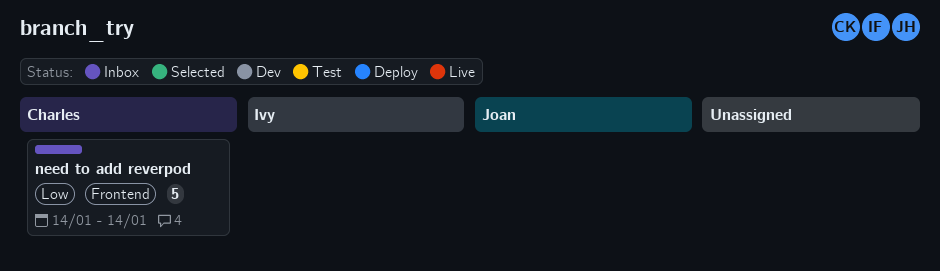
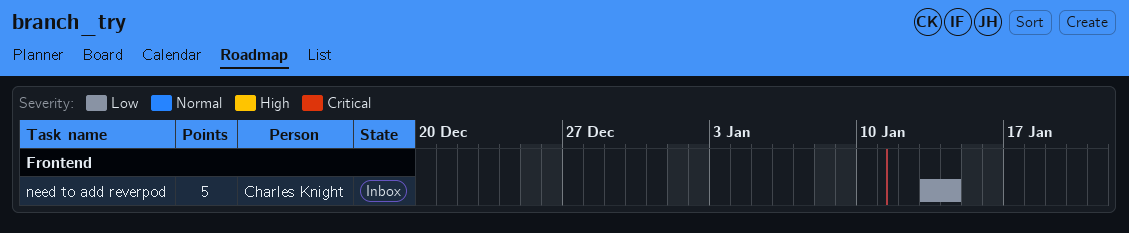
need to add reverpod, start: Jan 14 -> Jan 13

